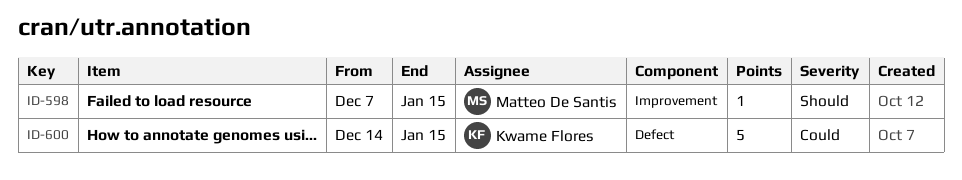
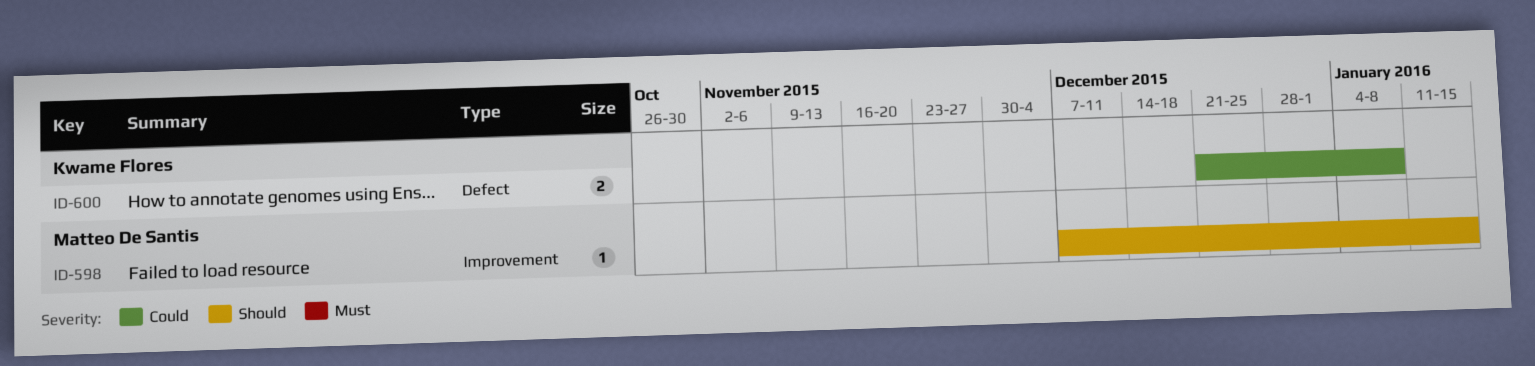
ID-600, estimate: 5 -> 2
ID-600, start: Dec 14 -> Dec 21
ID-600, due: Jan 15 -> Jan 8

